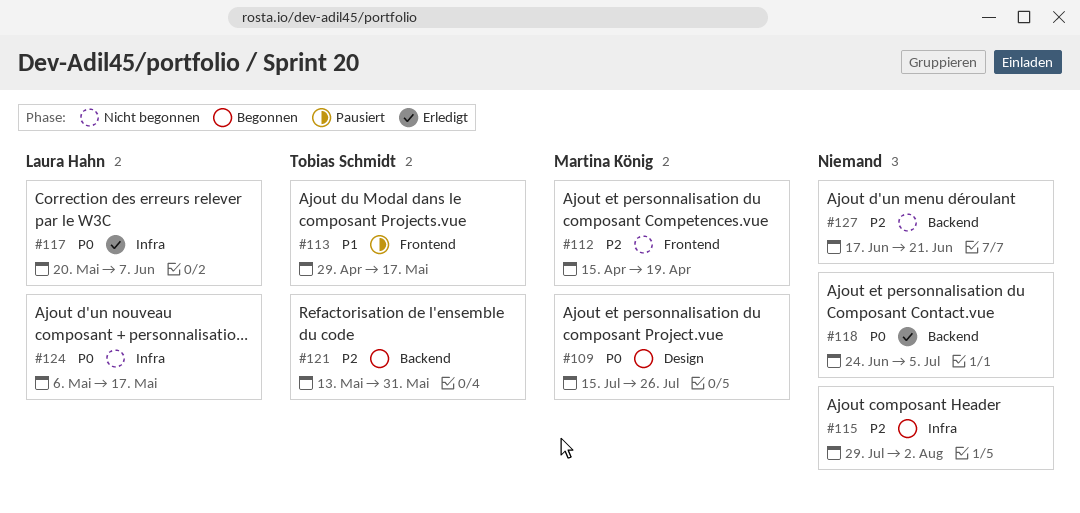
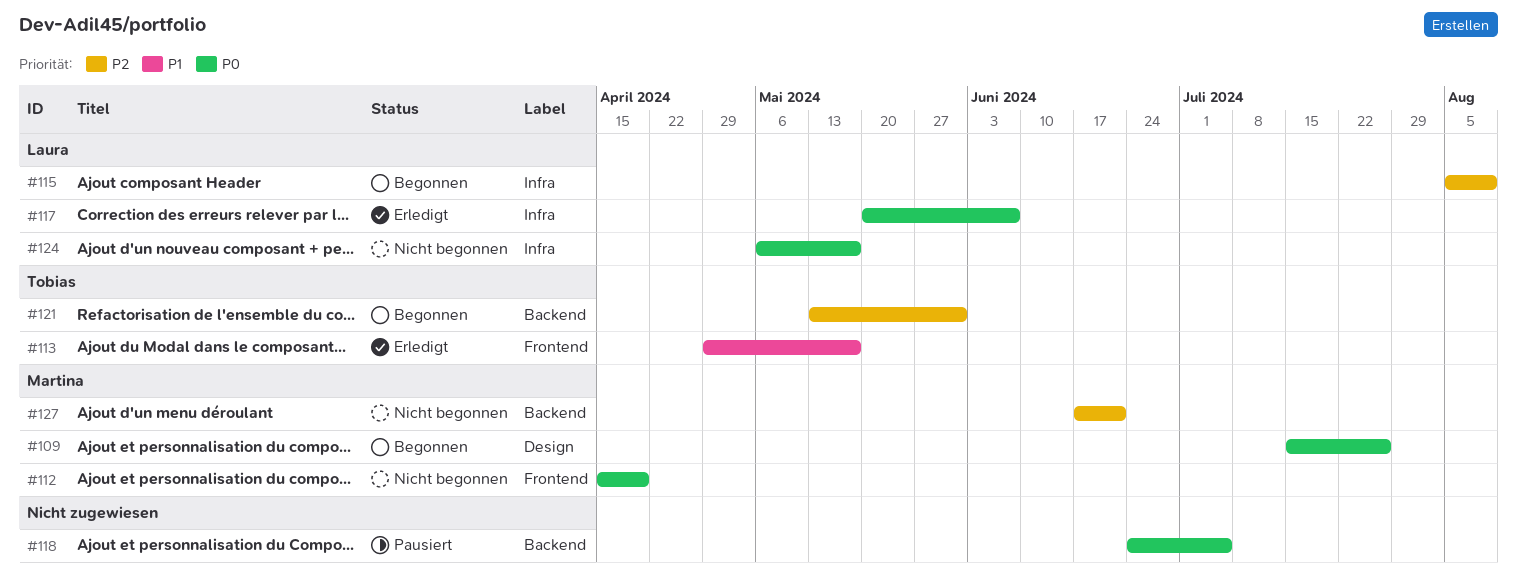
#112, priority: P2 -> P0
#113, status: Pausiert -> Erledigt
#115, owner: none -> Laura Hahn
#115, start: Jul 29 -> Aug 5
#115, due: Aug 2 -> Aug 9
#118, status: Erledigt -> Pausiert
#127, owner: none -> Martina König

